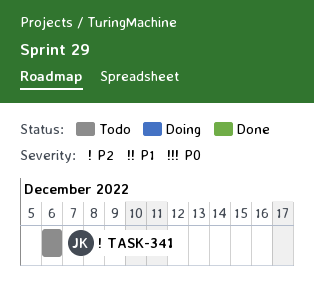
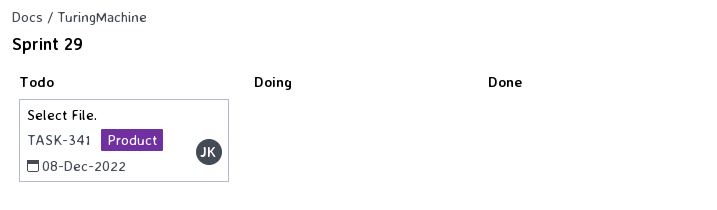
TASK-341, due: Dec 6 -> Dec 8

